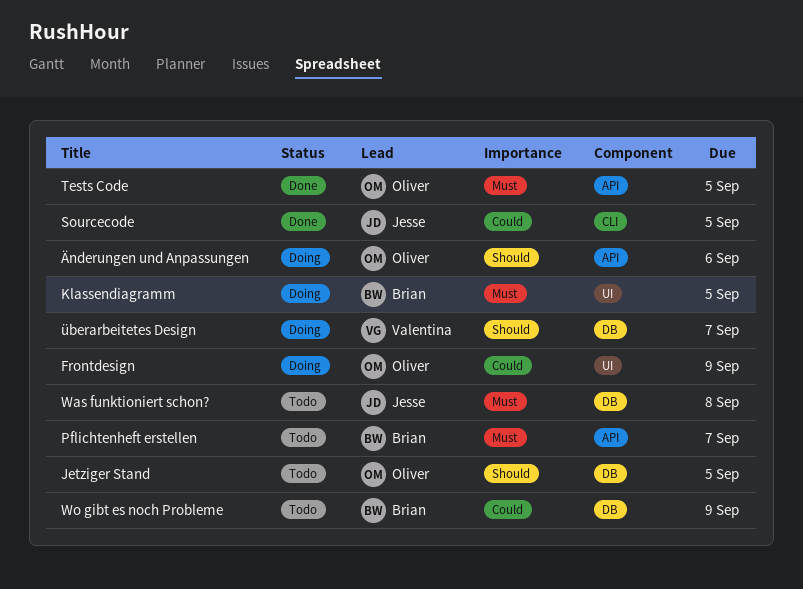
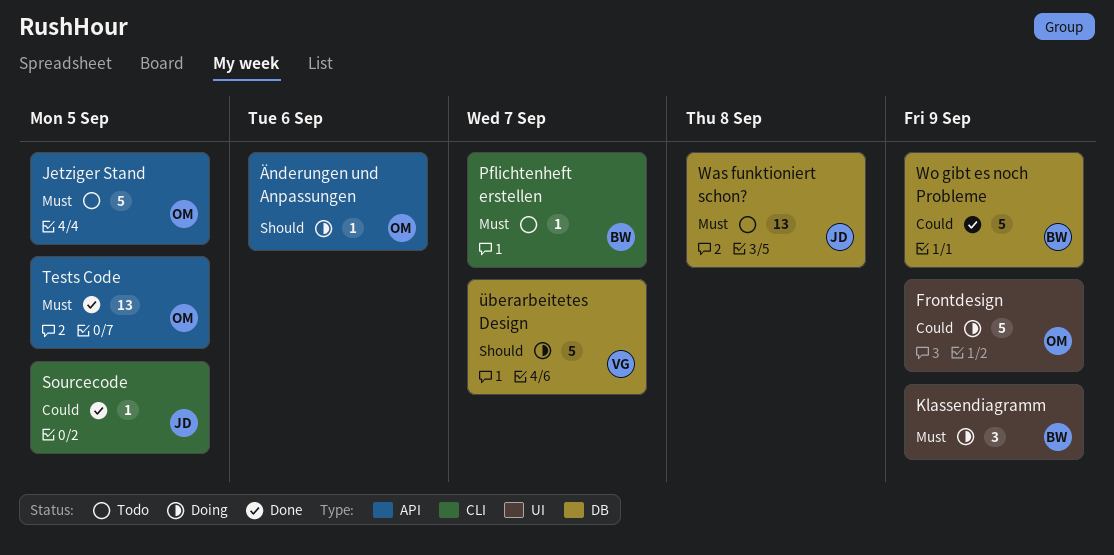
Jetziger Stand, priority: Should -> Must
Jetziger Stand, label: DB -> API
Klassendiagramm, due: Sep 5 -> Sep 9
Pflichtenheft erstellen, label: API -> CLI
Wo gibt es noch Probleme, status: Todo -> Done

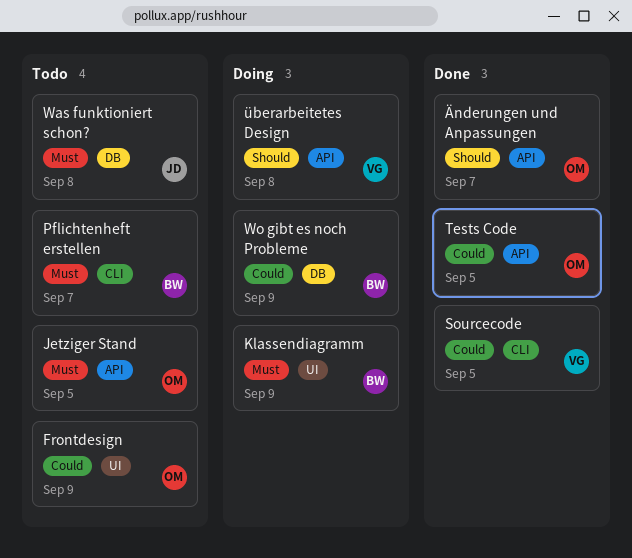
Frontdesign, status: Doing -> Todo
Sourcecode, owner: JD -> VG
Tests Code, priority: Must -> Could
Wo gibt es noch Probleme, status: Done -> Doing
Änderungen und Anpassungen, status: Doing -> Done
Änderungen und Anpassungen, due: Sep 6 -> Sep 7
überarbeitetes Design, label: DB -> API
überarbeitetes Design, due: Sep 7 -> Sep 8

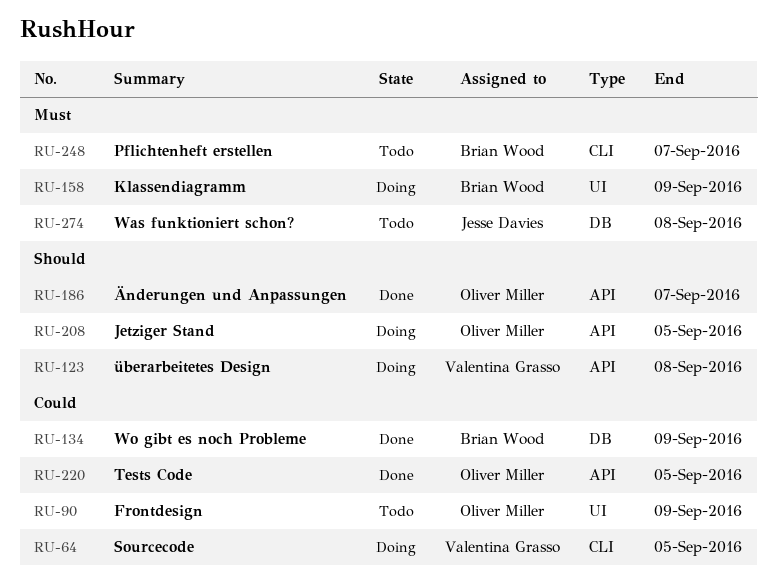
Jetziger Stand, status: Todo -> Doing
Jetziger Stand, priority: Must -> Should
Sourcecode, status: Done -> Doing
Wo gibt es noch Probleme, status: Doing -> Done

